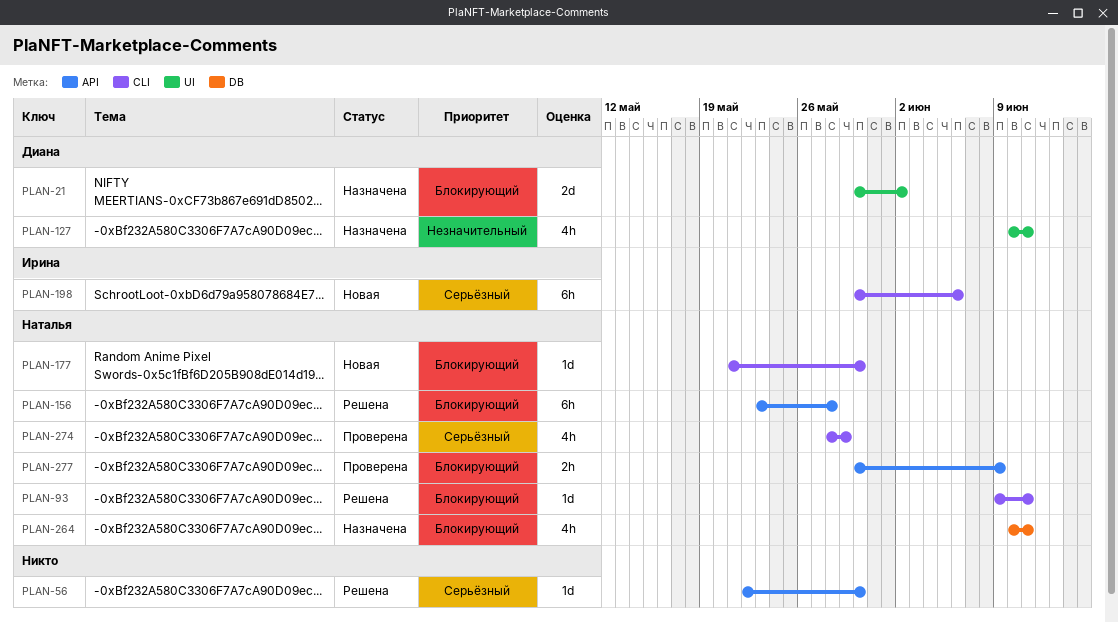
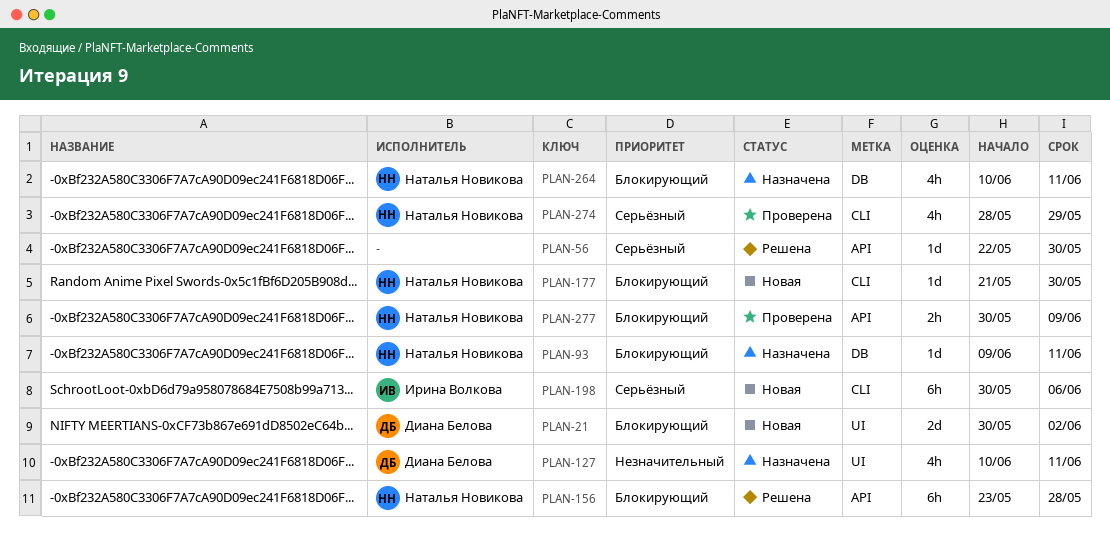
PLAN-21, status: Назначена -> Новая
PLAN-93, status: Решена -> Назначена
PLAN-93, label: CLI -> DB

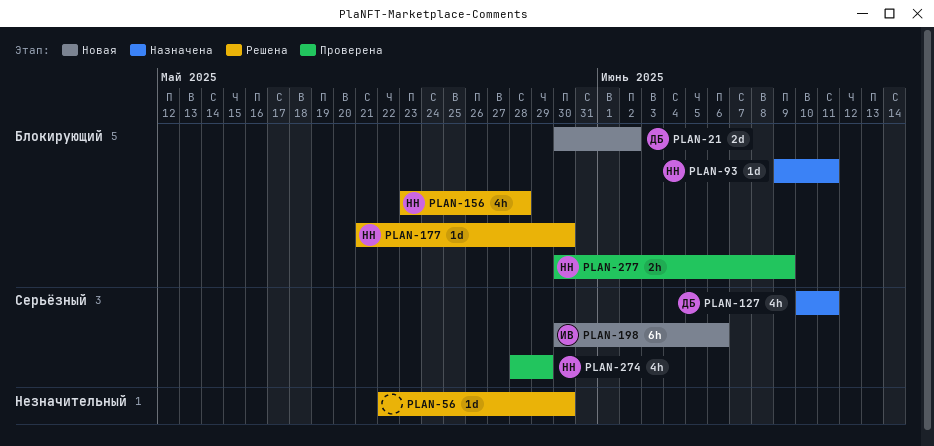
PLAN-56, priority: Серьёзный -> Незначительный
PLAN-127, priority: Незначительный -> Серьёзный
PLAN-156, estimate: 6h -> 4h
PLAN-177, status: Новая -> Решена
PLAN-264: present -> none

